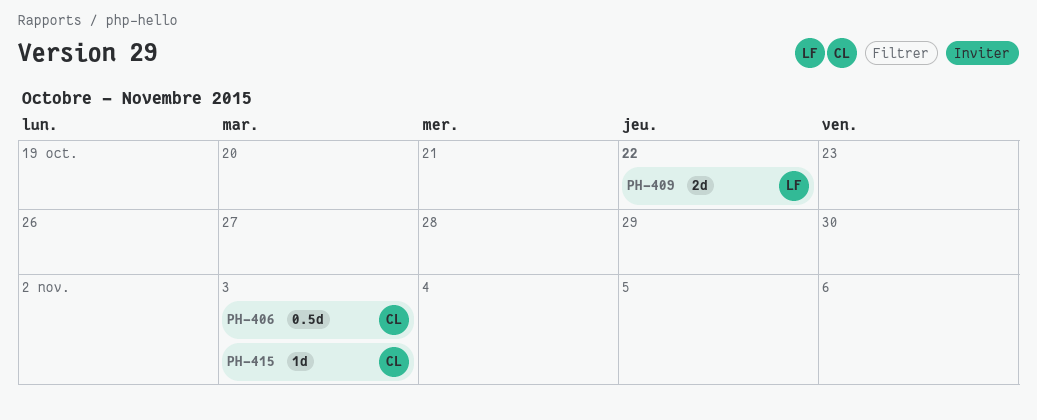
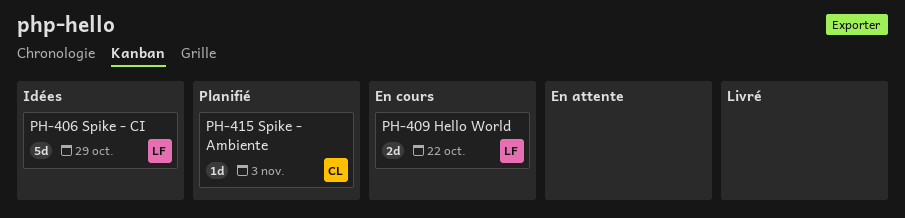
PH-406, owner: CL -> LF
PH-406, estimate: 0.5d -> 5d
PH-406, due: Nov 3 -> Oct 29

